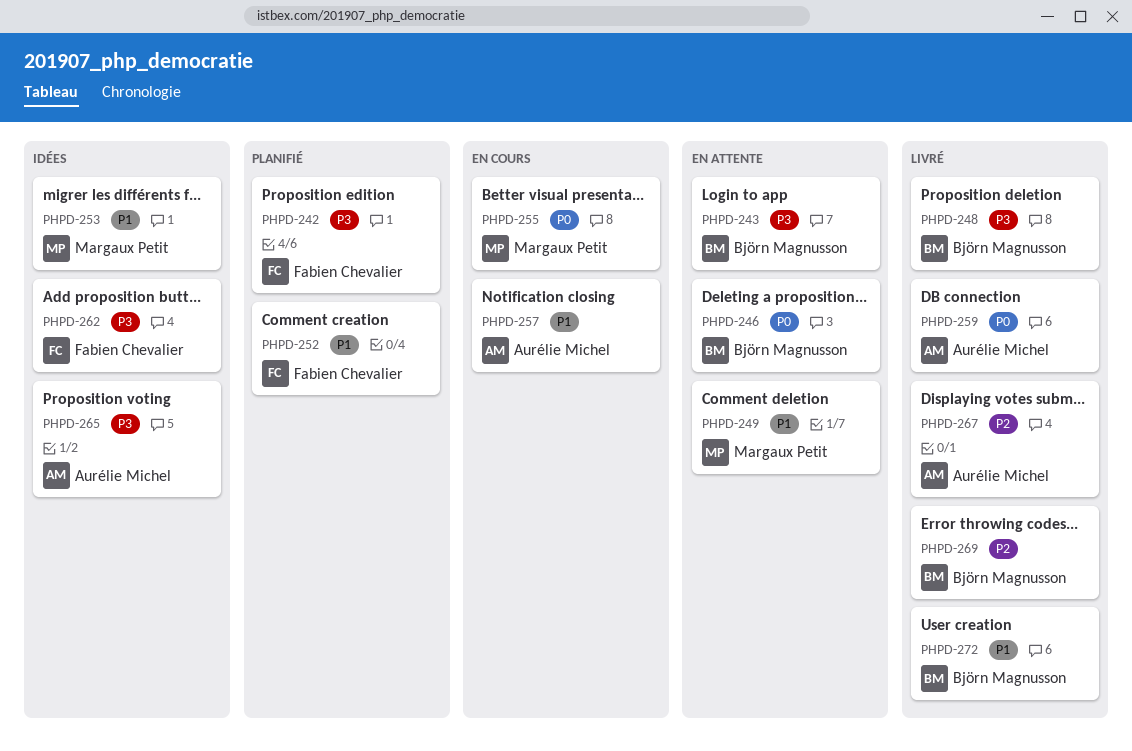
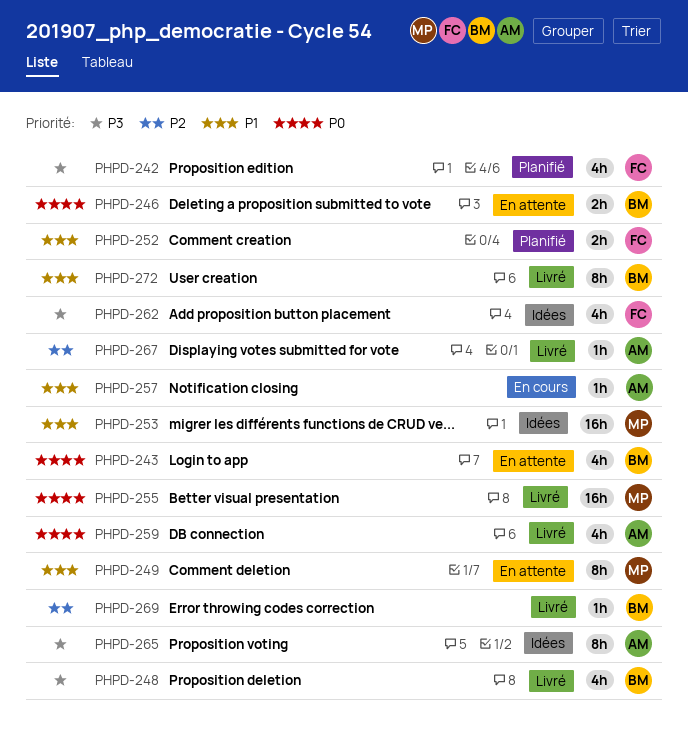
PHPD-243, priority: P3 -> P0
PHPD-255, status: En cours -> Livré

